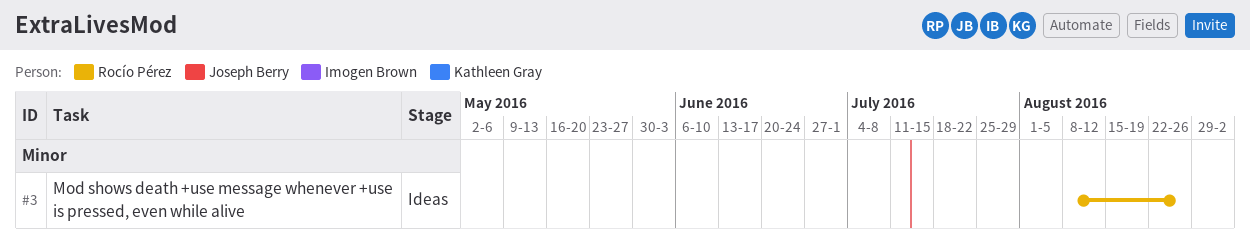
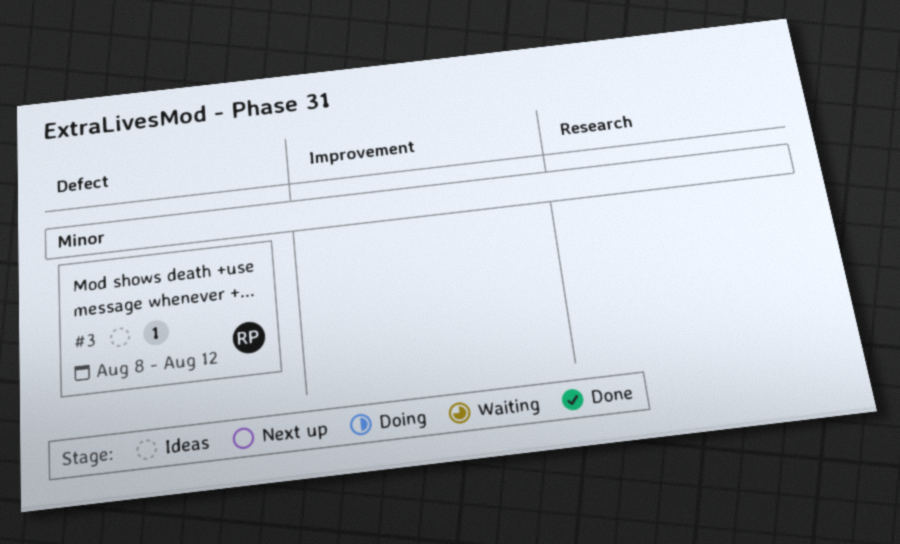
#3, due: Aug 26 -> Aug 12

